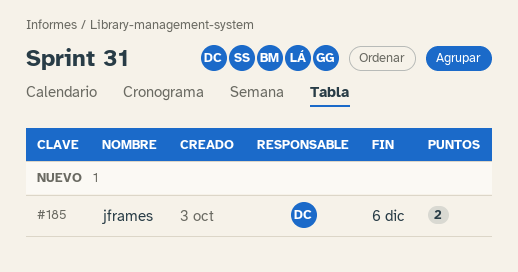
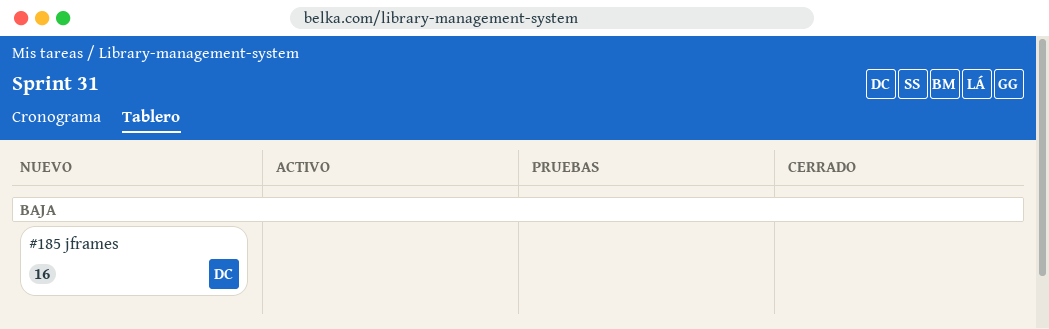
#185, estimate: 2 -> 16

